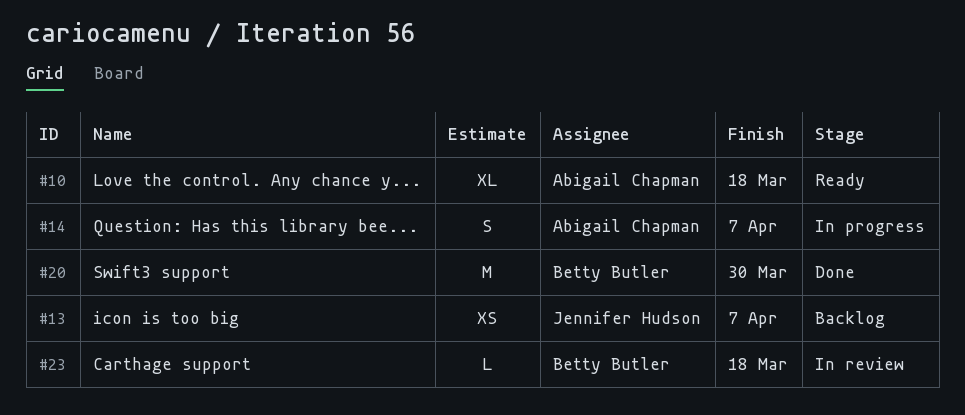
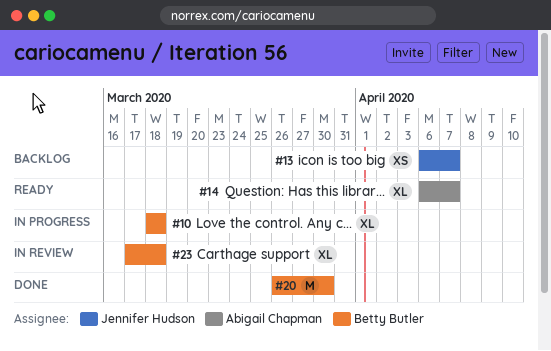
#10, status: Ready -> In progress
#10, owner: Abigail Chapman -> Betty Butler
#14, status: In progress -> Ready
#14, estimate: S -> XL
#23, estimate: L -> XL

